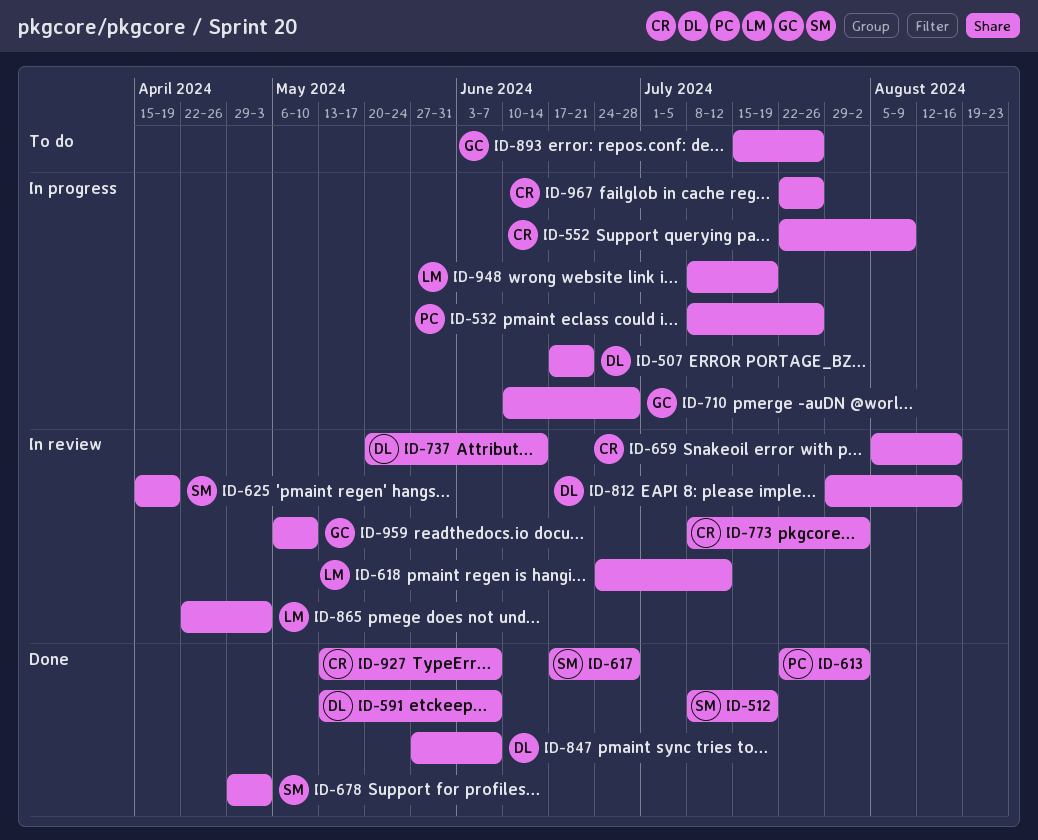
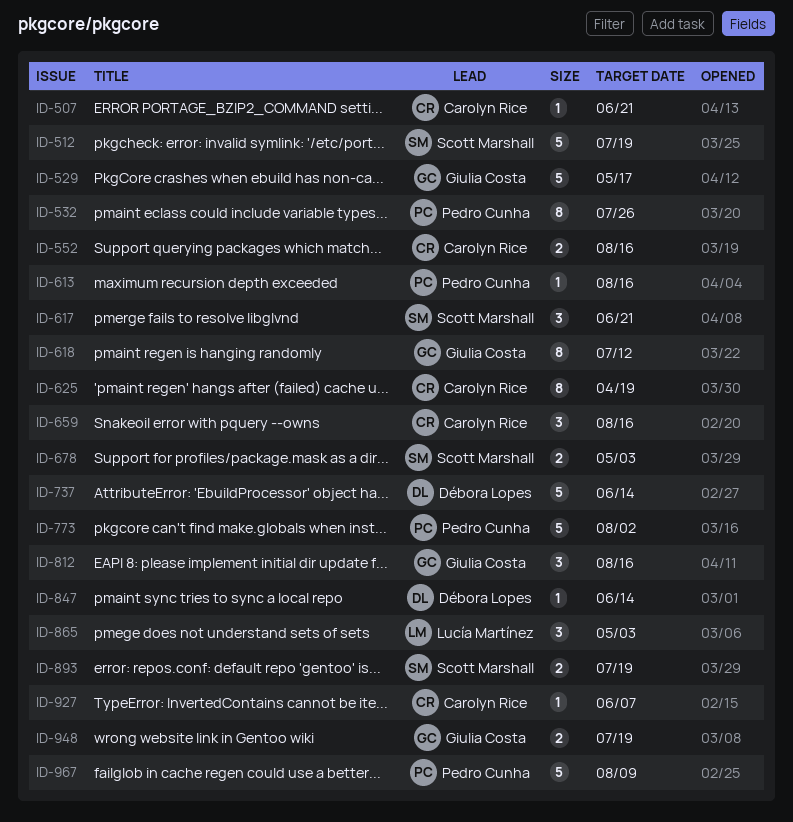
ID-507, owner: Débora Lopes -> Carolyn Rice
ID-529: none -> present
ID-552, due: Aug 9 -> Aug 16
ID-591: present -> none
ID-613, due: Aug 2 -> Aug 16
ID-617, due: Jun 28 -> Jun 21
ID-618, owner: Lucía Martínez -> Giulia Costa
ID-625, owner: Scott Marshall -> Carolyn Rice
ID-710: present -> none
ID-773, owner: Carolyn Rice -> Pedro Cunha
ID-812, owner: Débora Lopes -> Giulia Costa
ID-847, due: Jun 7 -> Jun 14
ID-893, owner: Giulia Costa -> Scott Marshall
ID-893, due: Jul 26 -> Jul 19
ID-948, owner: Lucía Martínez -> Giulia Costa
ID-959: present -> none
ID-967, owner: Carolyn Rice -> Pedro Cunha
ID-967, due: Jul 26 -> Aug 9

